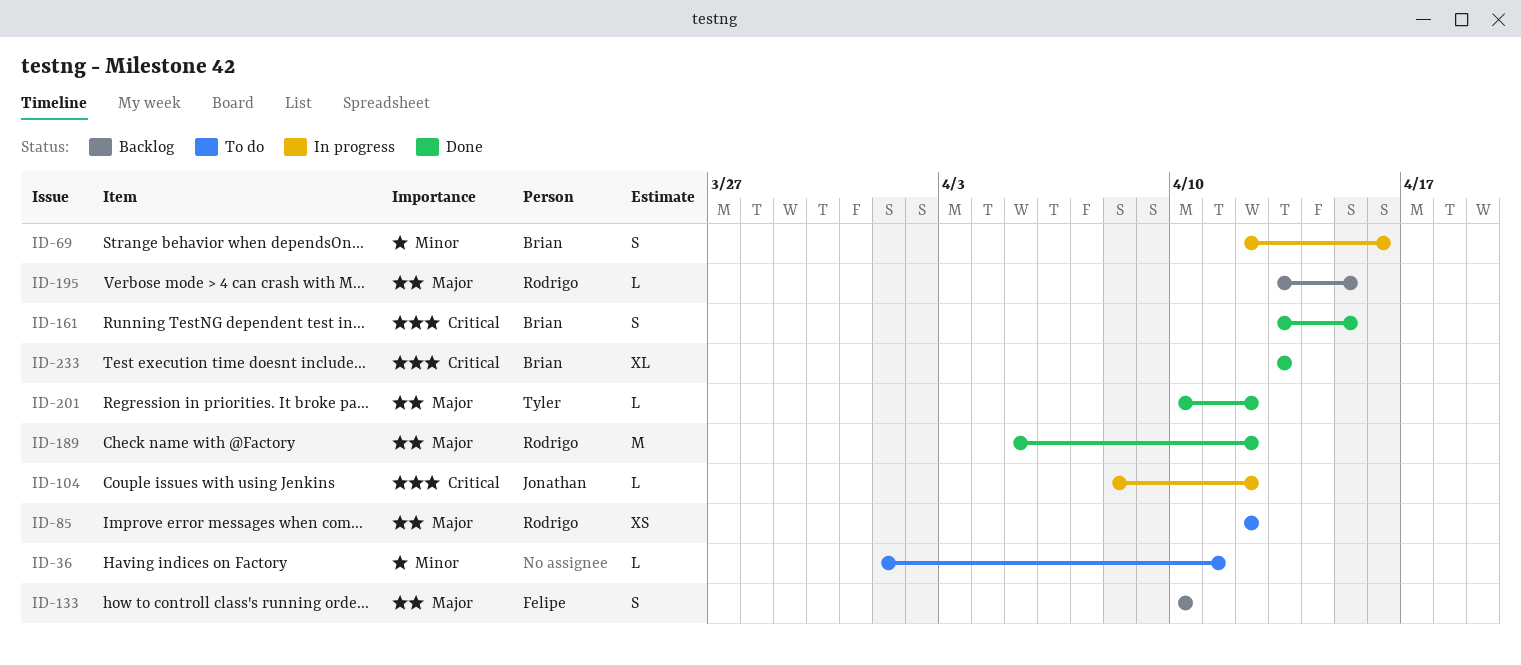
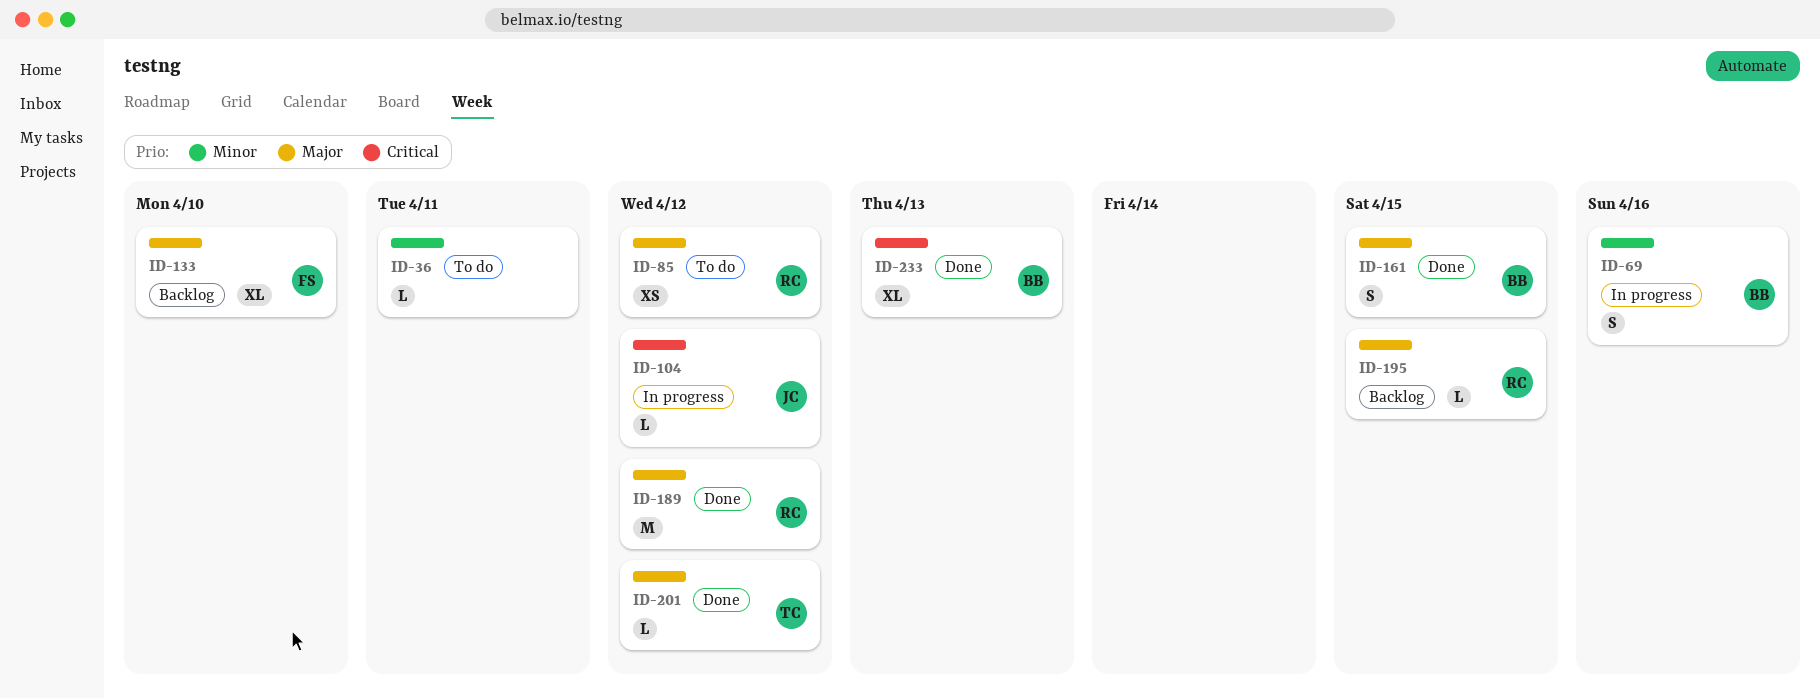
ID-133, estimate: S -> XL
ID-161, priority: Critical -> Major

